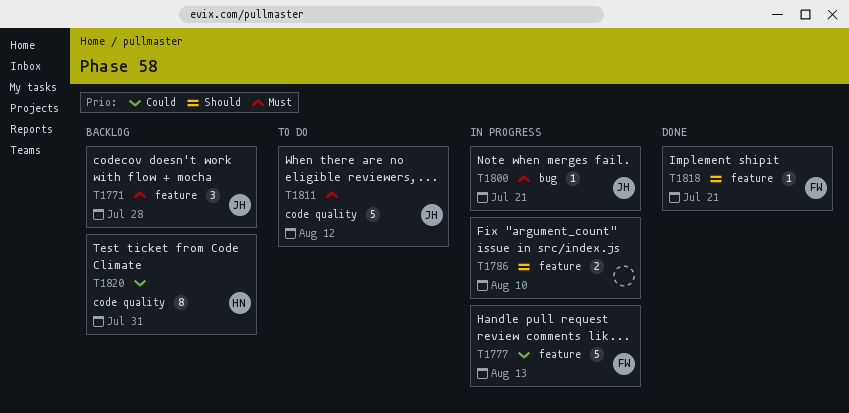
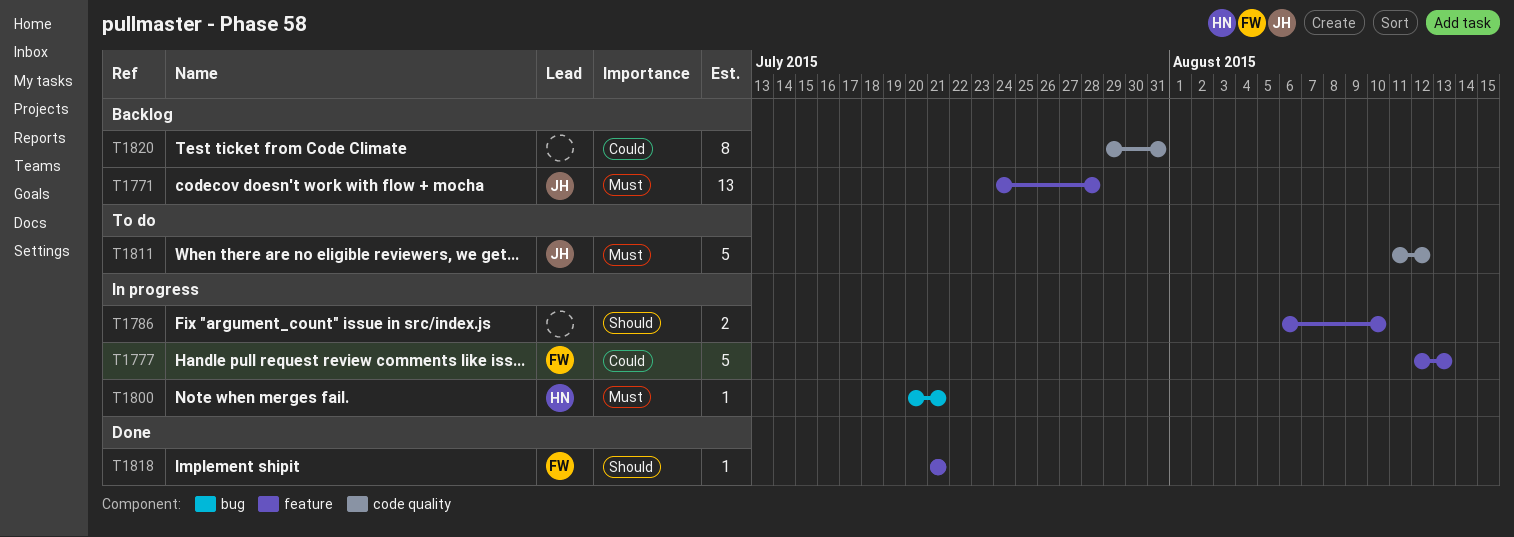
T1771, estimate: 3 -> 13
T1800, owner: JH -> HN
T1820, owner: HN -> none

